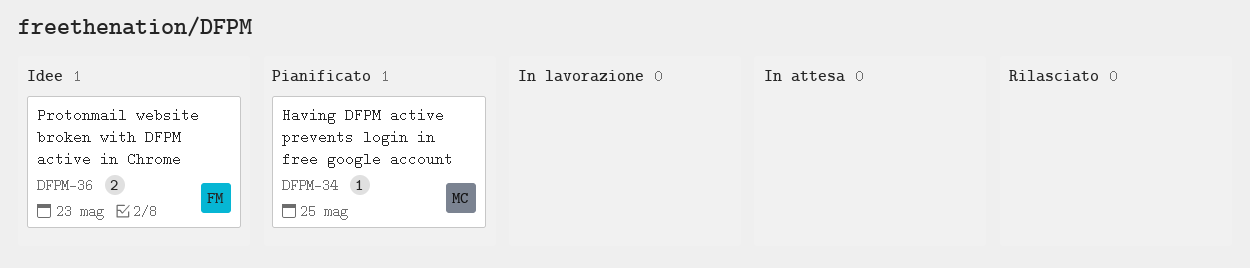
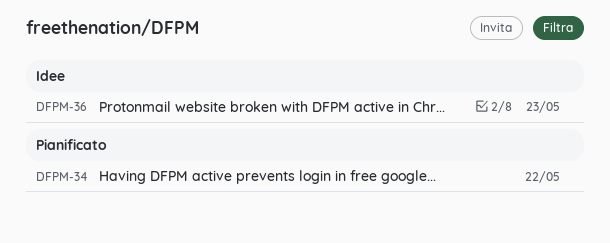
DFPM-34, due: May 25 -> May 22

